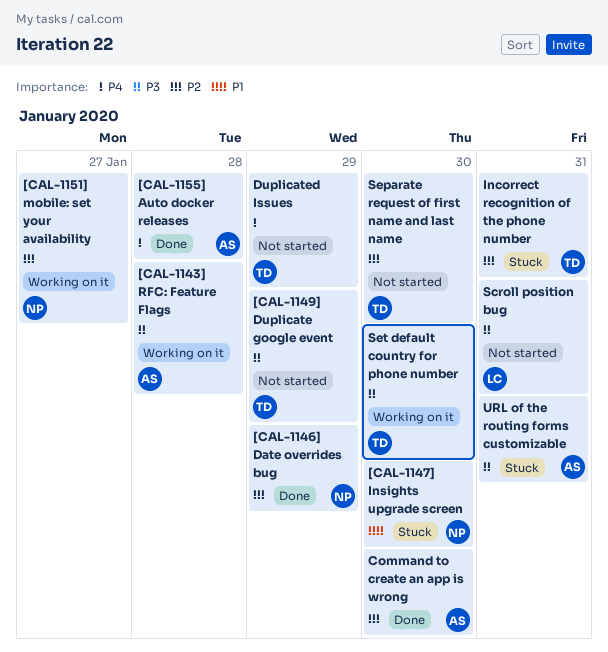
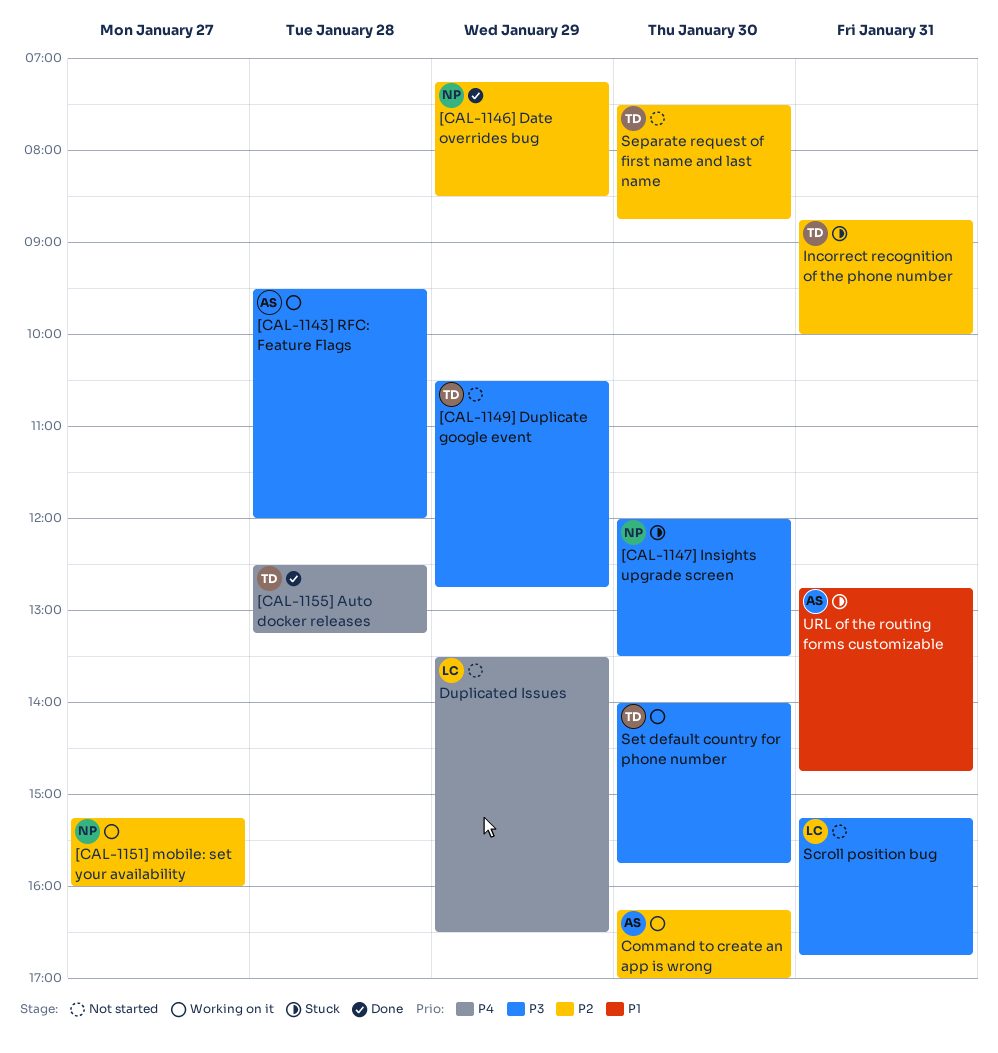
[CAL-1147] Insights upgrade screen, priority: P1 -> P3
[CAL-1155] Auto docker releases, owner: AS -> TD
Command to create an app is wrong, status: Done -> Working on it
Duplicated Issues, owner: TD -> LC
URL of the routing forms customizable, priority: P3 -> P1

